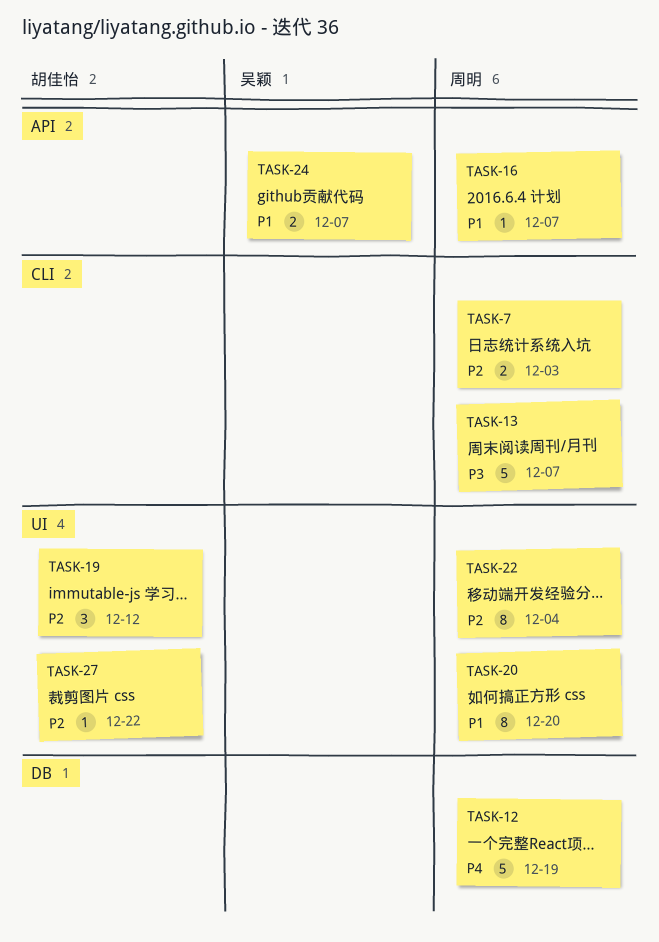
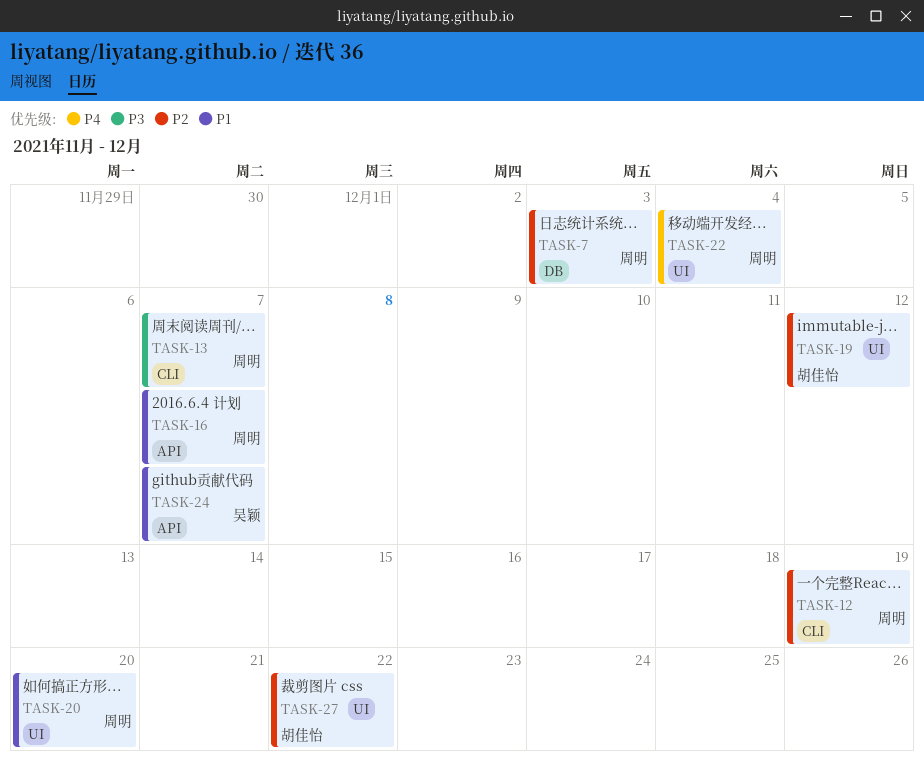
TASK-7, label: CLI -> DB
TASK-12, priority: P4 -> P2
TASK-12, label: DB -> CLI
TASK-22, priority: P2 -> P4

